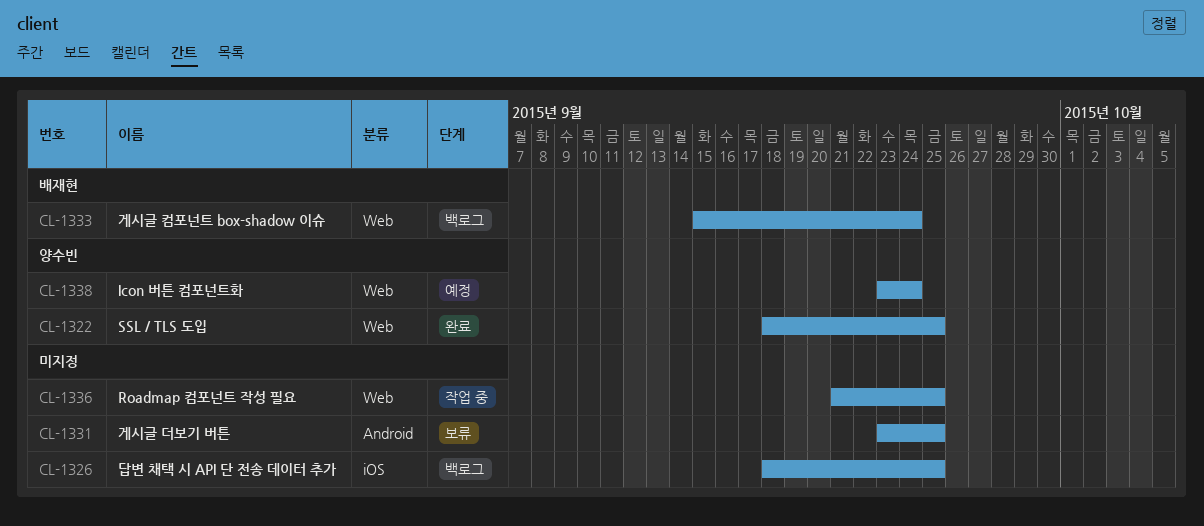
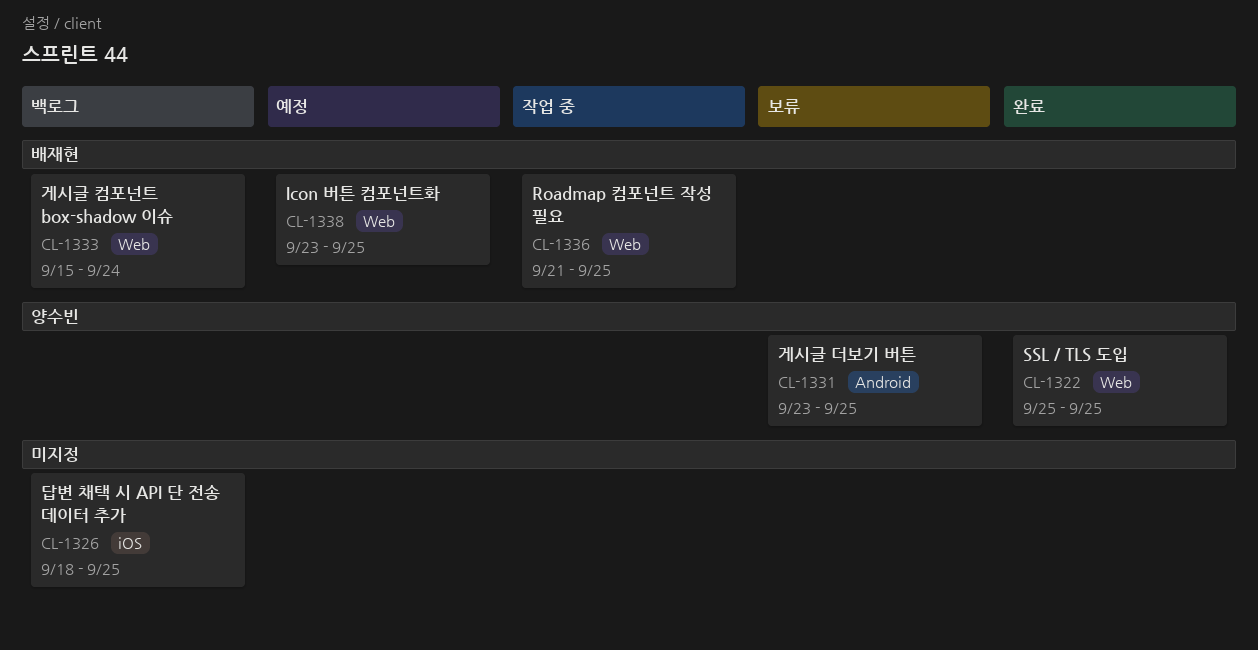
CL-1322, start: Sep 18 -> Sep 25
CL-1331, owner: none -> 양수빈
CL-1336, owner: none -> 배재현
CL-1338, owner: 양수빈 -> 배재현
CL-1338, due: Sep 24 -> Sep 25

